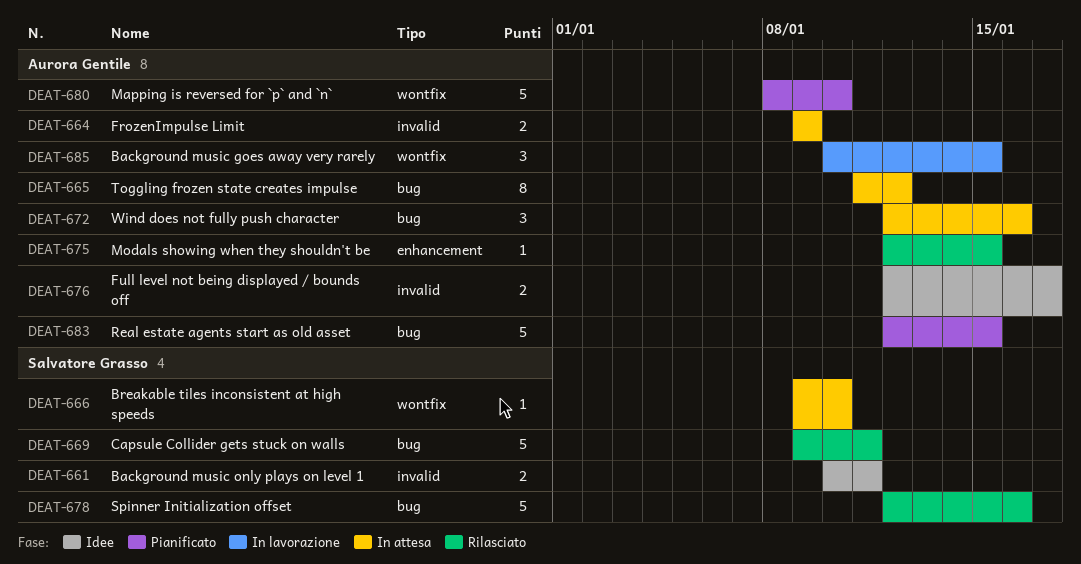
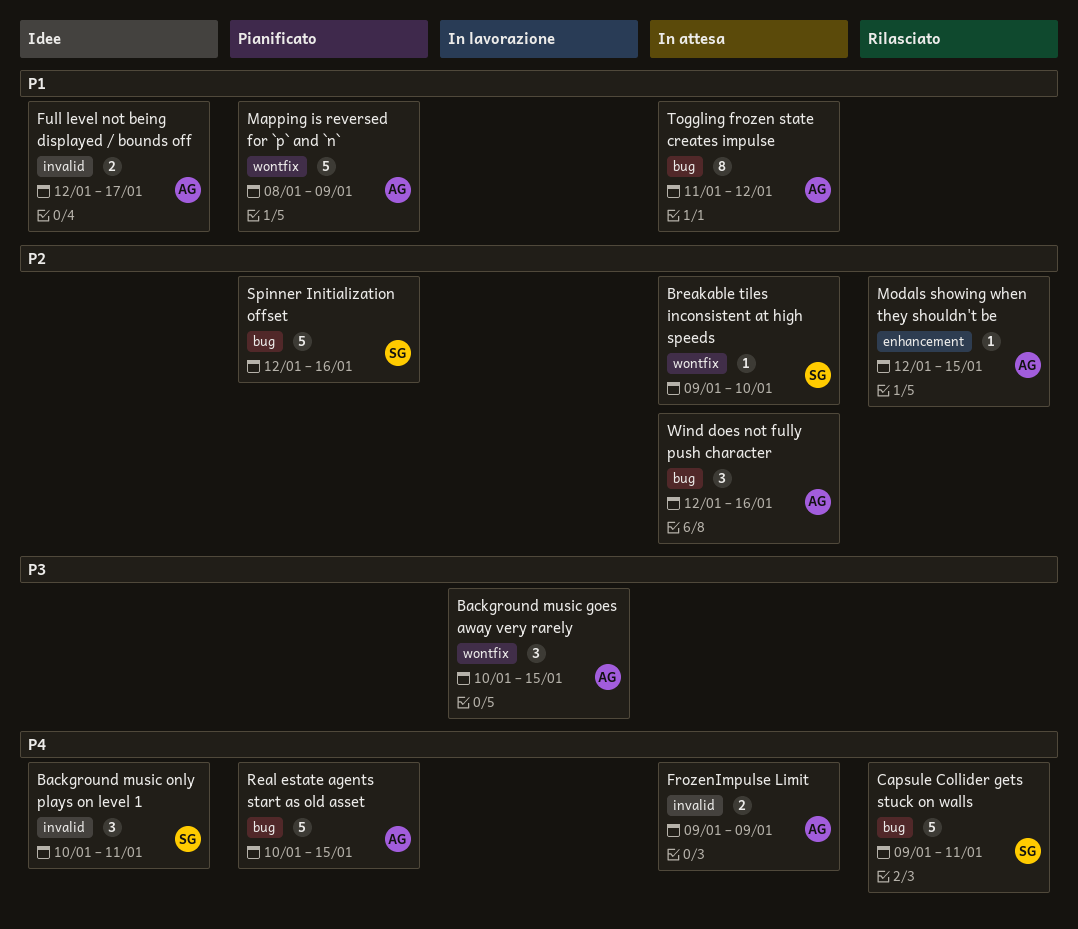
Background music only plays on level 1, estimate: 2 -> 3
Mapping is reversed for `p` and `n`, due: Jan 10 -> Jan 9
Real estate agents start as old asset, start: Jan 12 -> Jan 10
Spinner Initialization offset, status: Rilasciato -> Pianificato

